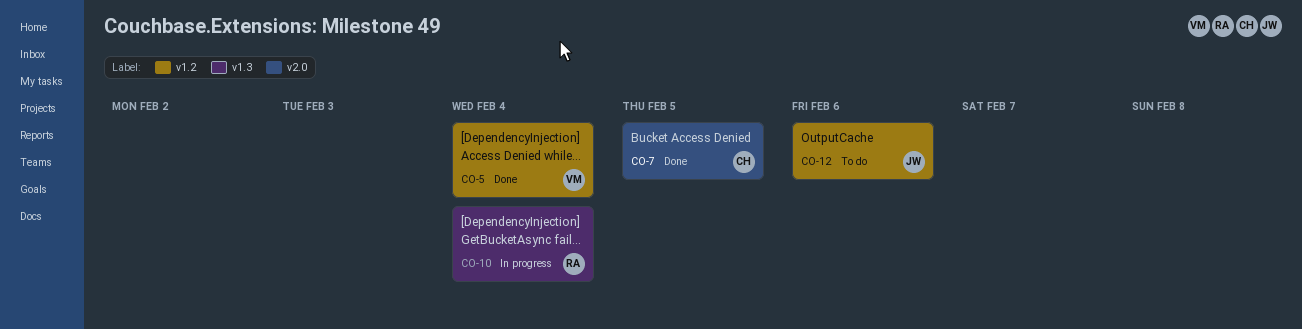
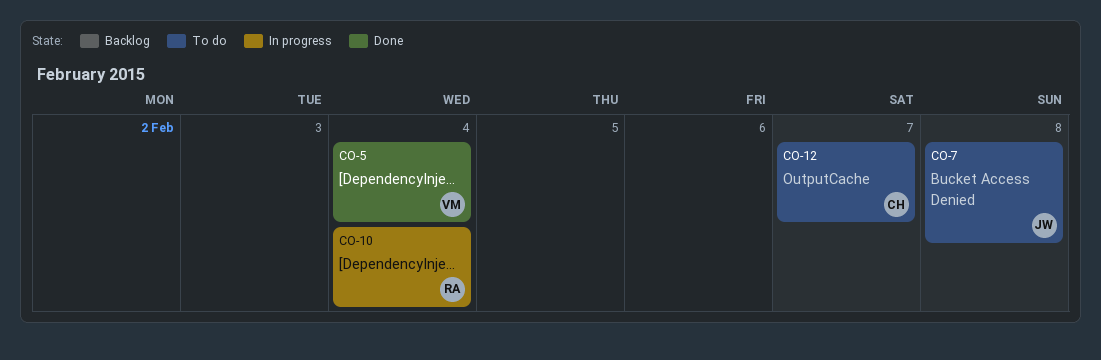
CO-7, status: Done -> To do
CO-7, owner: CH -> JW
CO-7, due: Feb 5 -> Feb 8
CO-12, owner: JW -> CH
CO-12, due: Feb 6 -> Feb 7

